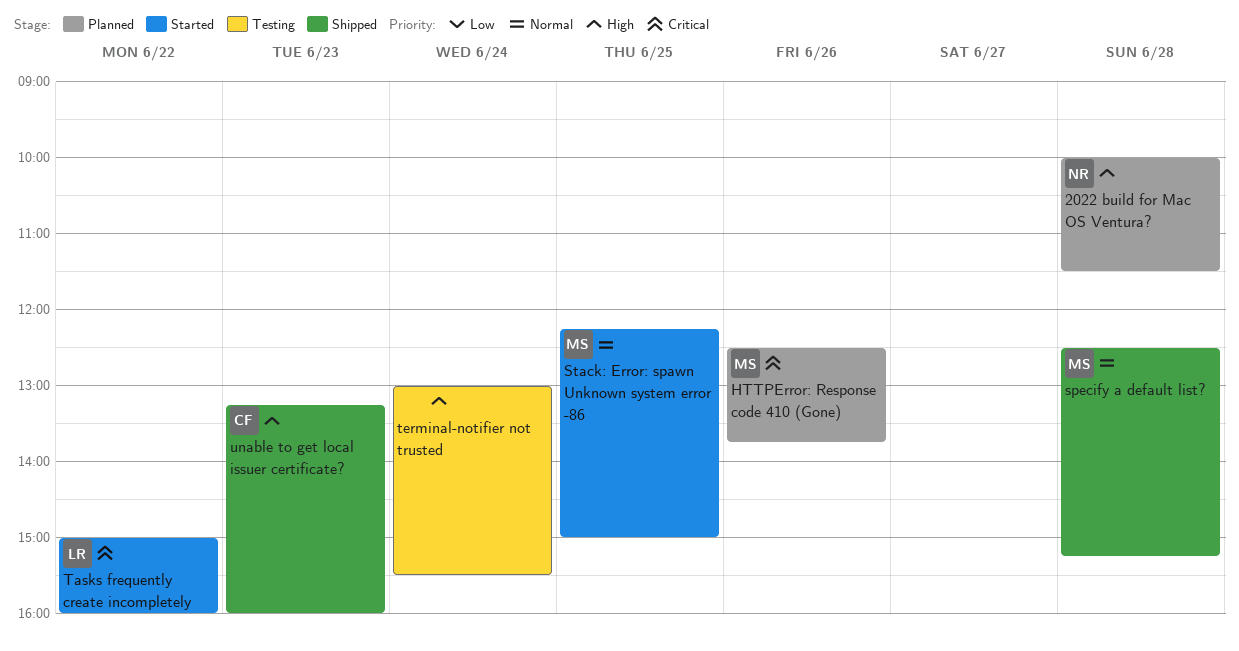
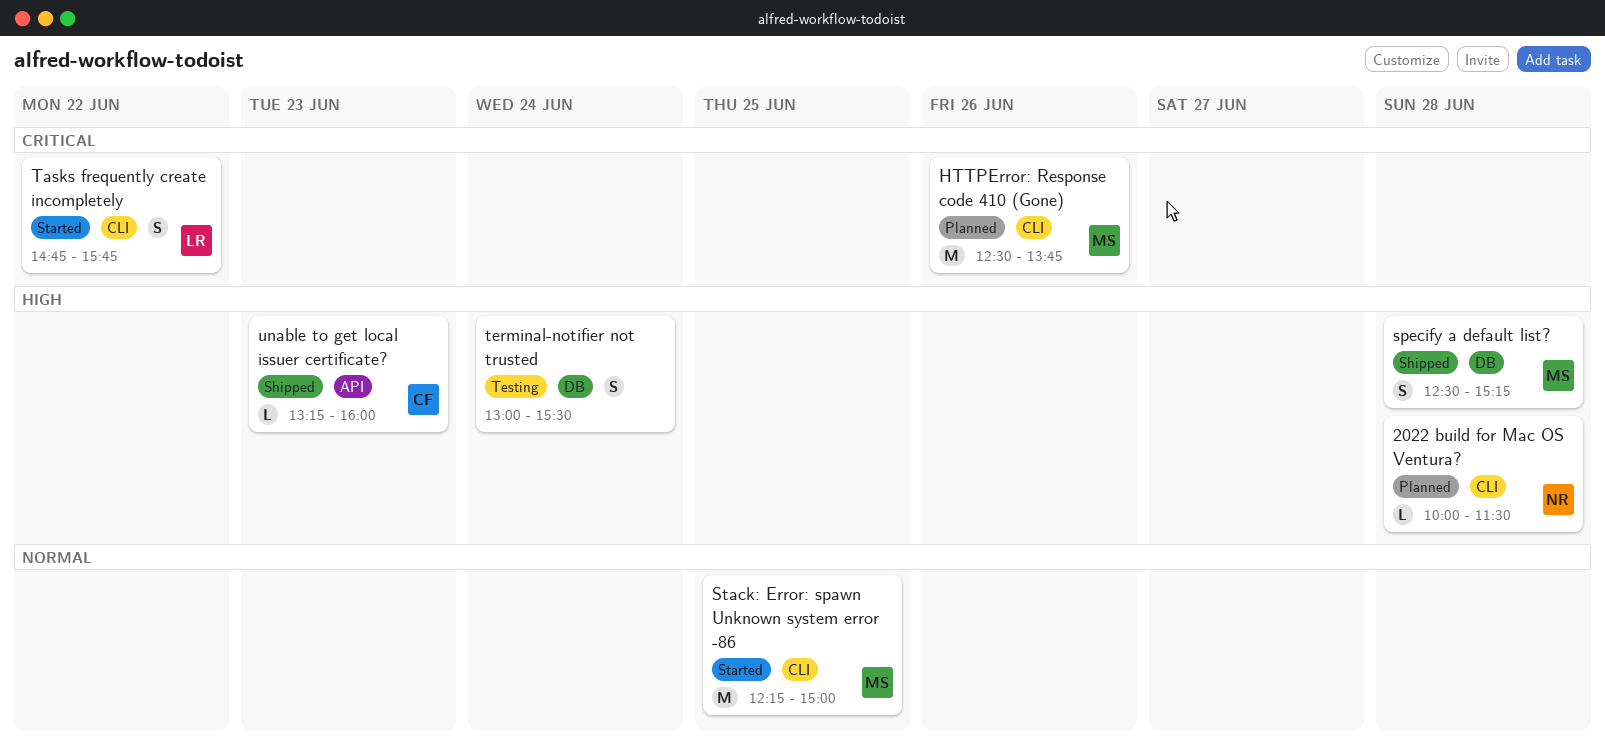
specify a default list?, priority: Normal -> High
Tasks frequently create incompletely, begins: 15:00 -> 14:45
Tasks frequently create incompletely, ends: 16:00 -> 15:45

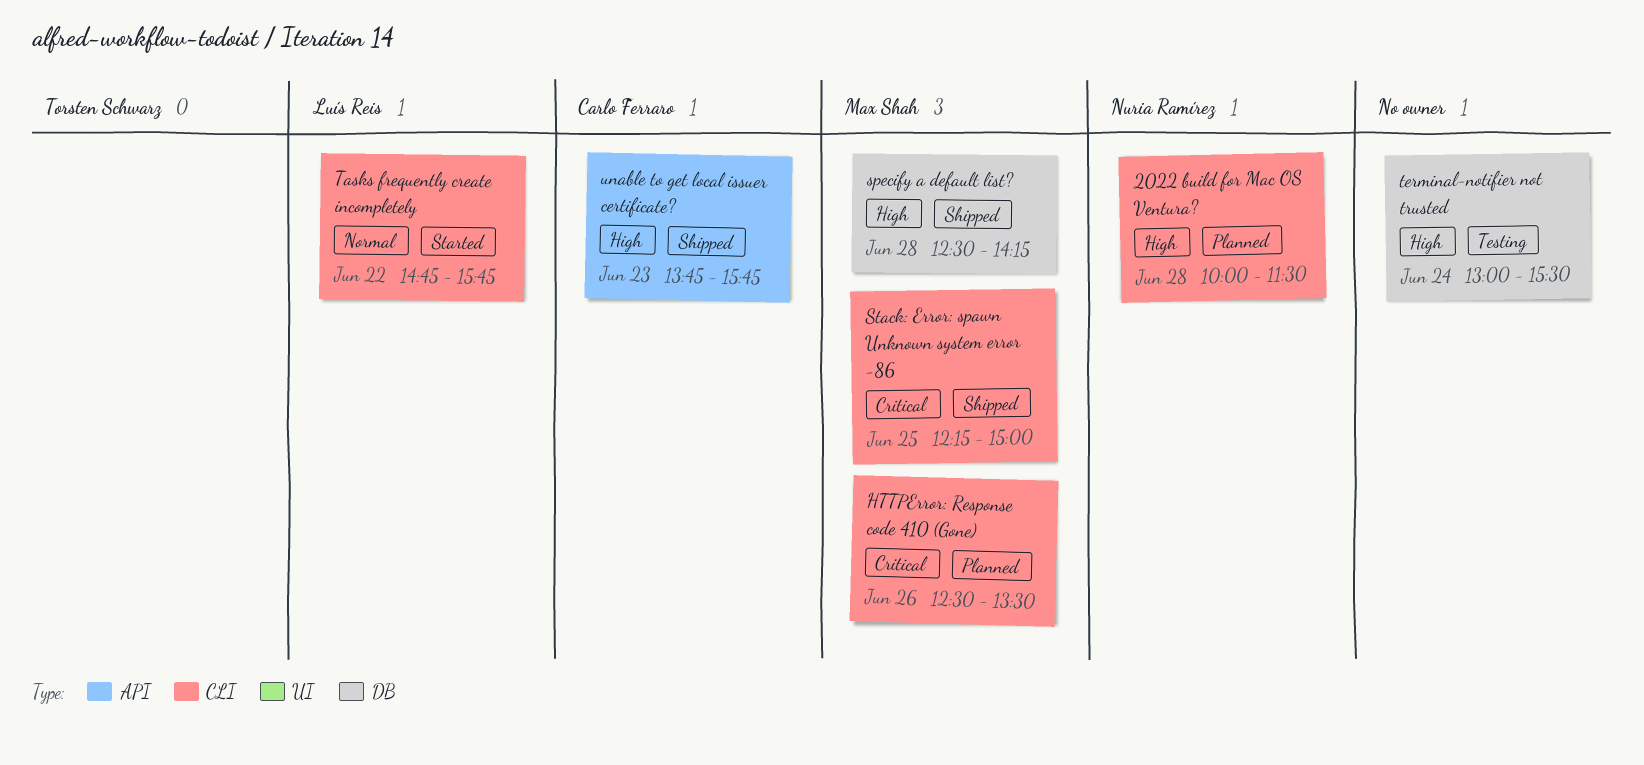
HTTPError: Response code 410 (Gone), ends: 13:45 -> 13:30
specify a default list?, ends: 15:15 -> 14:15
Stack: Error: spawn Unknown system error -86, status: Started -> Shipped
Stack: Error: spawn Unknown system error -86, priority: Normal -> Critical
Tasks frequently create incompletely, priority: Critical -> Normal
unable to get local issuer certificate?, begins: 13:15 -> 13:45
unable to get local issuer certificate?, ends: 16:00 -> 15:45

